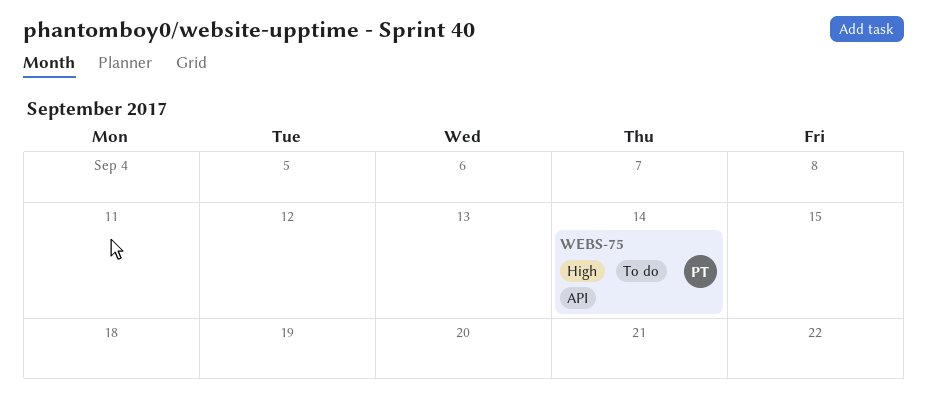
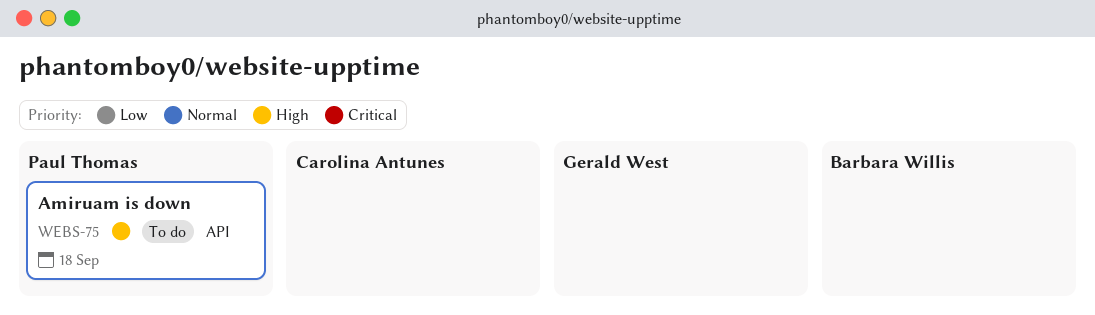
WEBS-75, due: Sep 14 -> Sep 18

